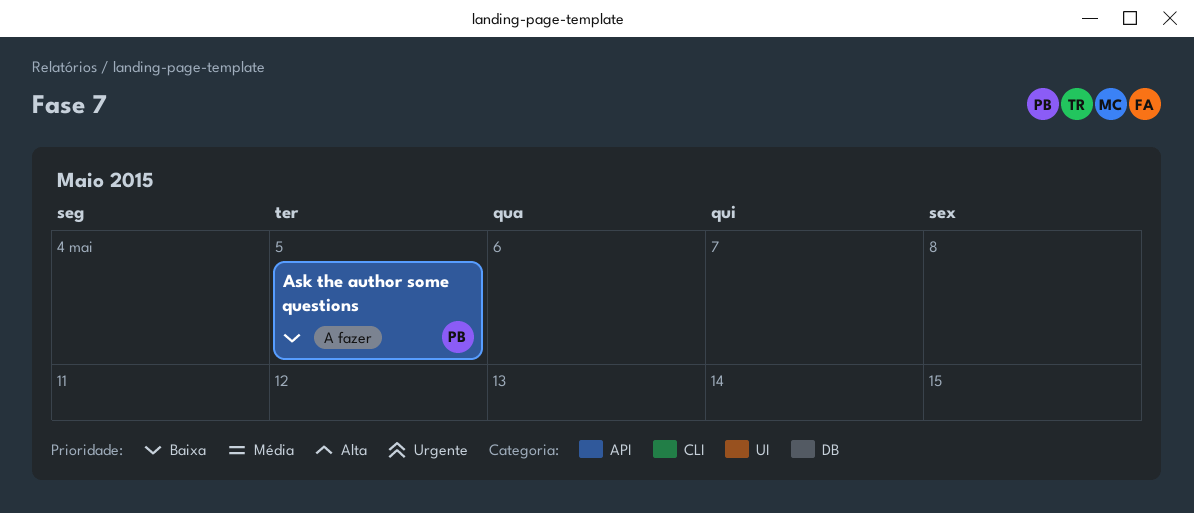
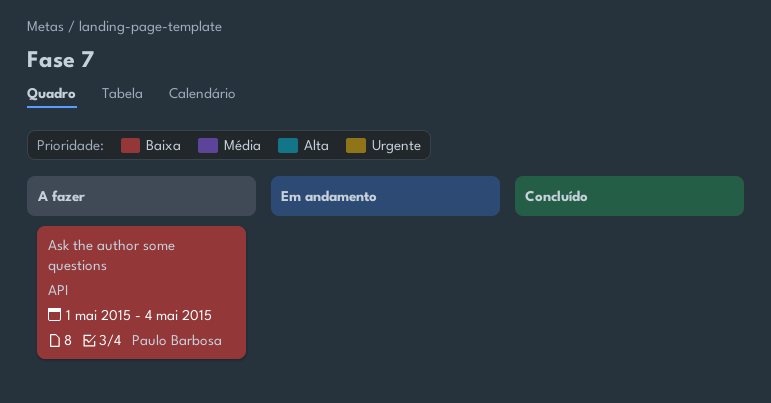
Ask the author some questions, due: May 5 -> May 4

